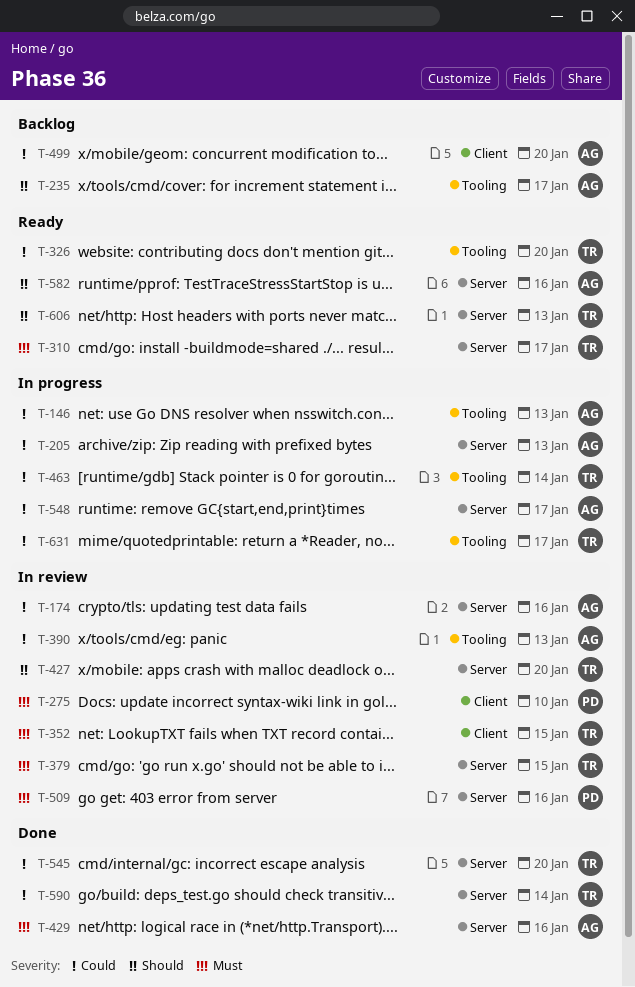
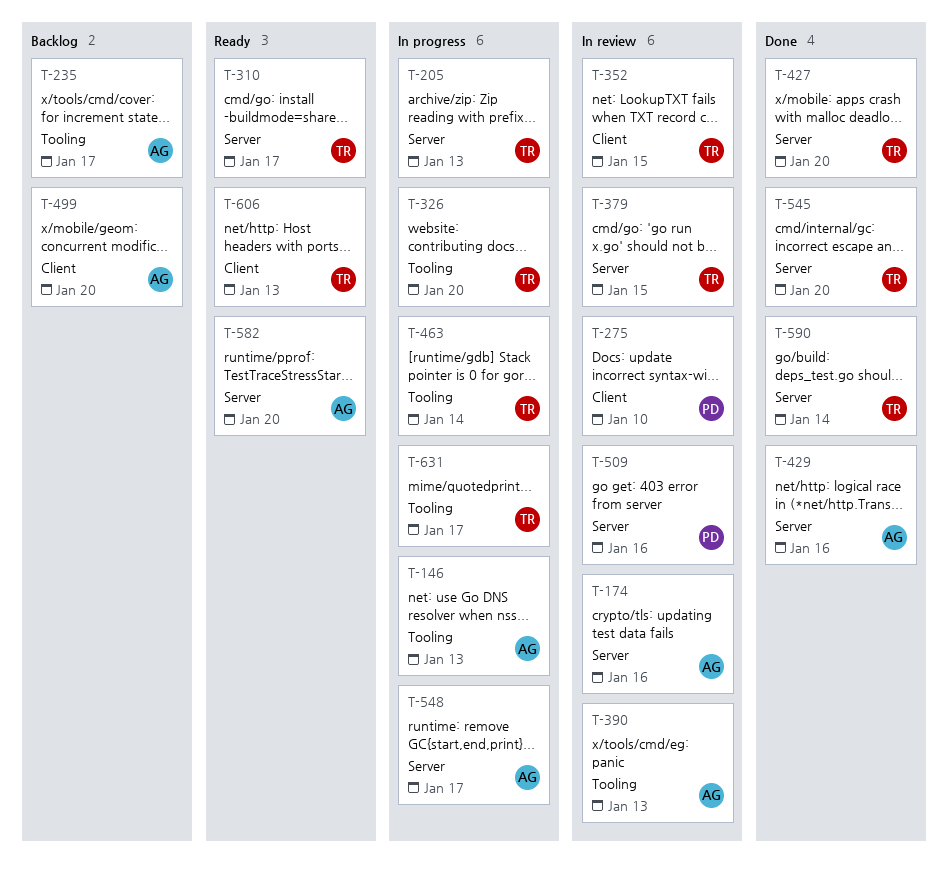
T-205, owner: AG -> TR
T-326, status: Ready -> In progress
T-427, status: In review -> Done
T-582, due: Jan 16 -> Jan 20
T-606, label: Server -> Client

